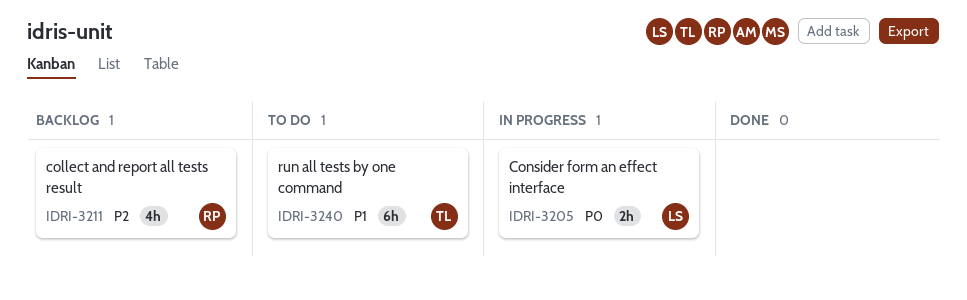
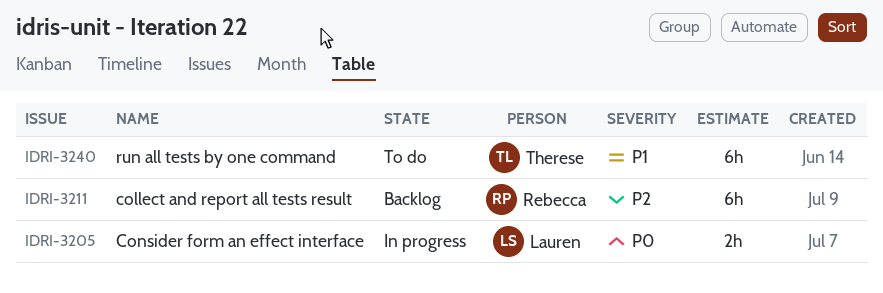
IDRI-3211, estimate: 4h -> 6h

